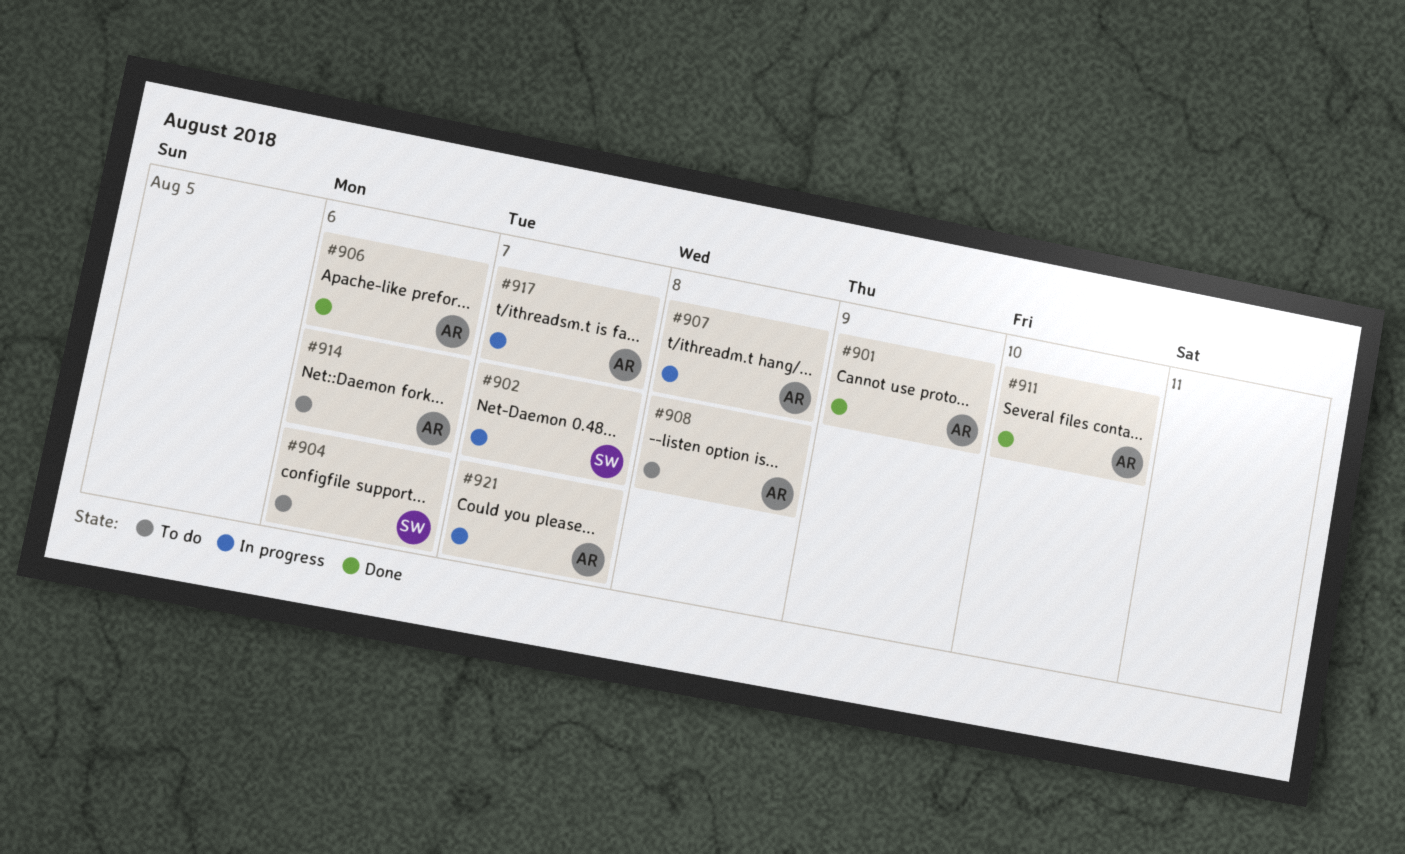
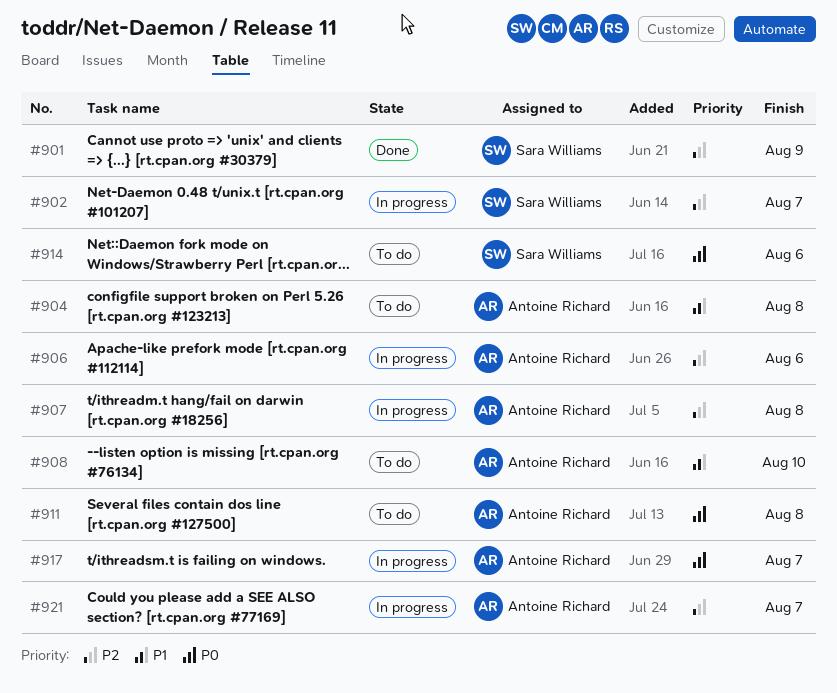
#901, owner: Antoine Richard -> Sara Williams
#904, owner: Sara Williams -> Antoine Richard
#904, due: Aug 6 -> Aug 8
#906, status: Done -> In progress
#908, due: Aug 8 -> Aug 10
#911, status: Done -> To do
#911, due: Aug 10 -> Aug 8
#914, owner: Antoine Richard -> Sara Williams

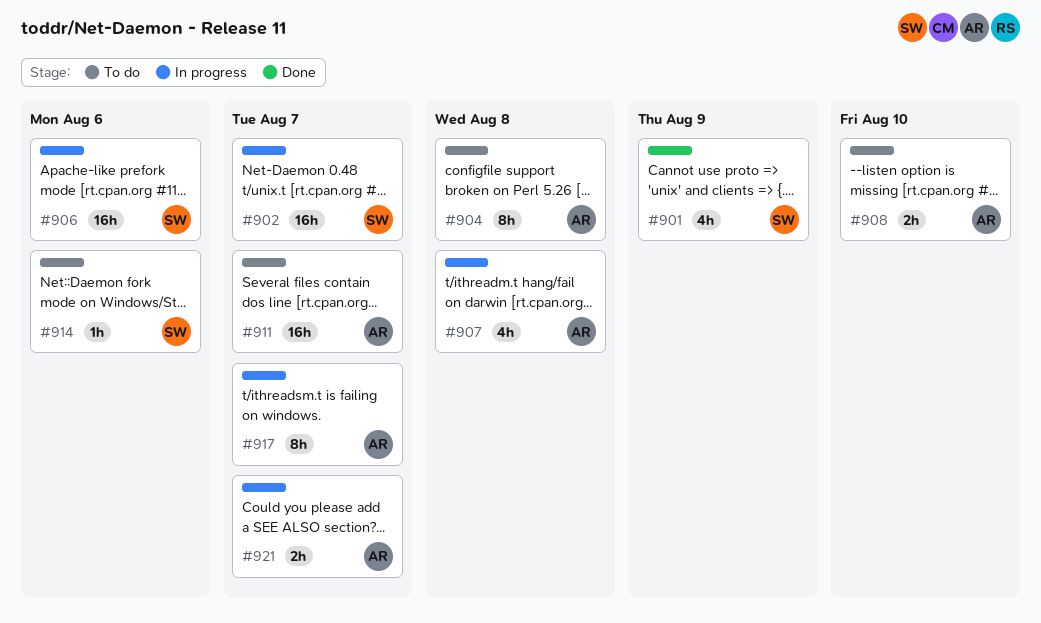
#906, owner: Antoine Richard -> Sara Williams
#911, due: Aug 8 -> Aug 7

